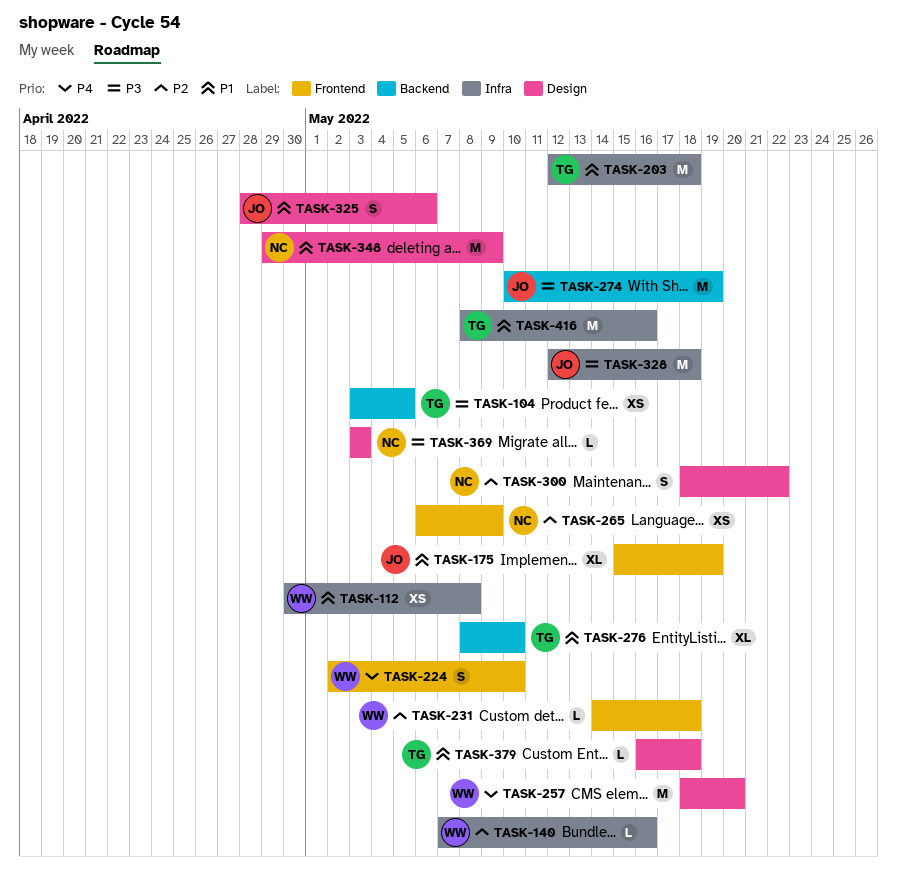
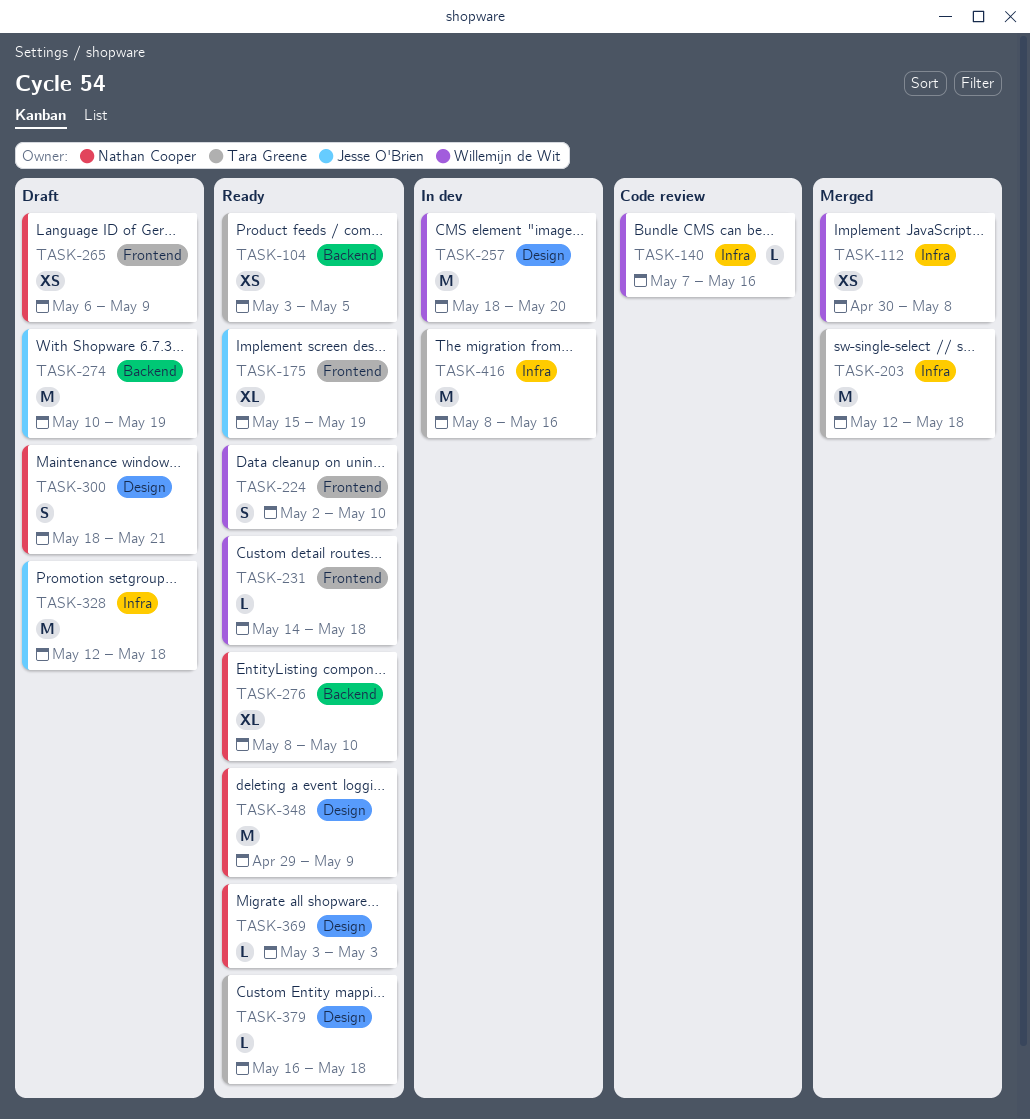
TASK-276, owner: Tara Greene -> Nathan Cooper
TASK-300, due: May 22 -> May 21
TASK-325: present -> none

